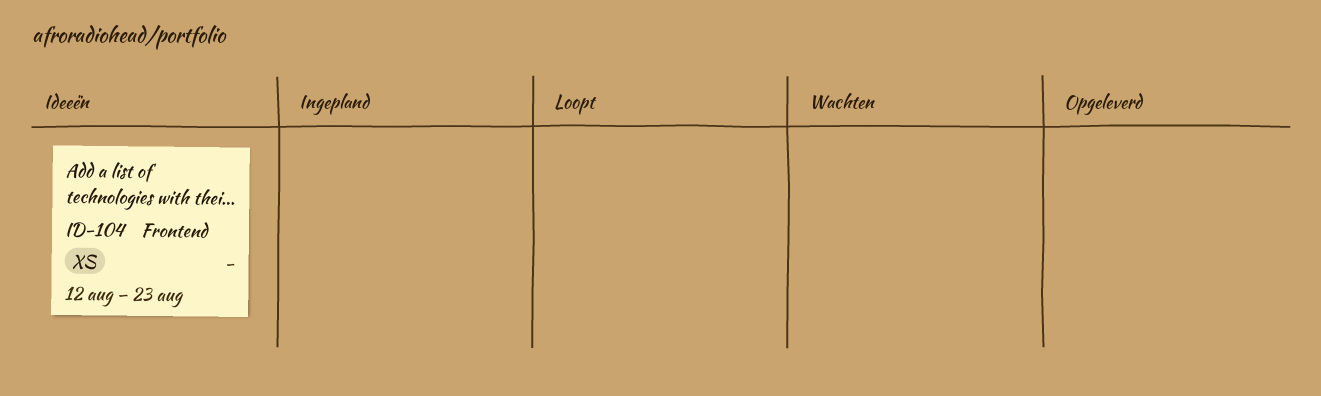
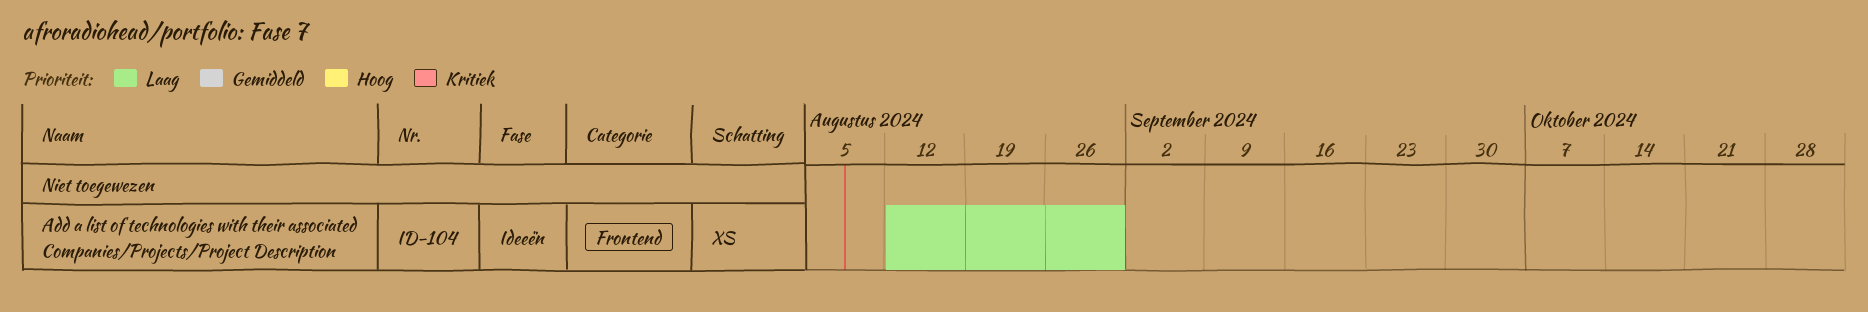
ID-104, due: Aug 23 -> Aug 30

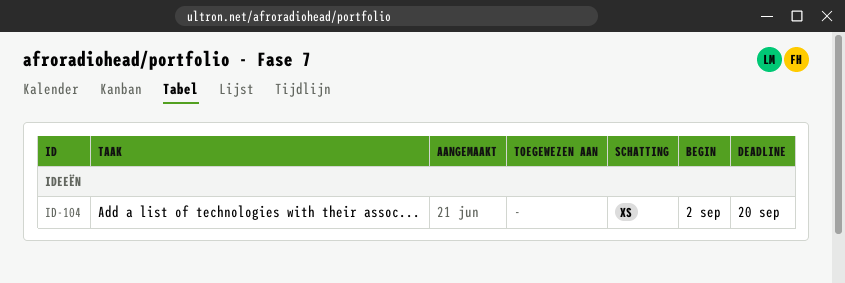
ID-104, start: Aug 12 -> Sep 2
ID-104, due: Aug 30 -> Sep 20

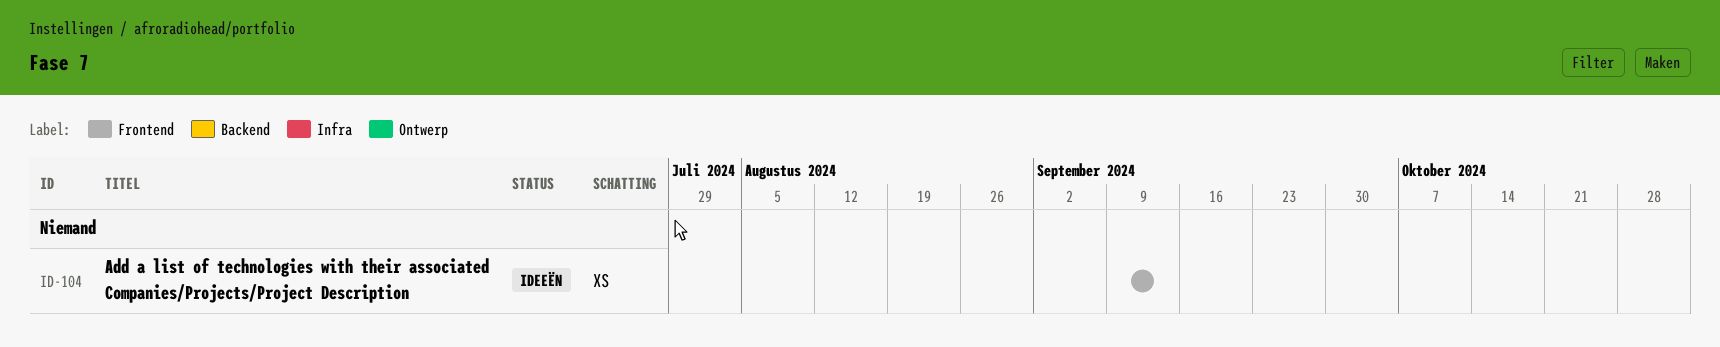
ID-104, start: Sep 2 -> Sep 9
ID-104, due: Sep 20 -> Sep 13

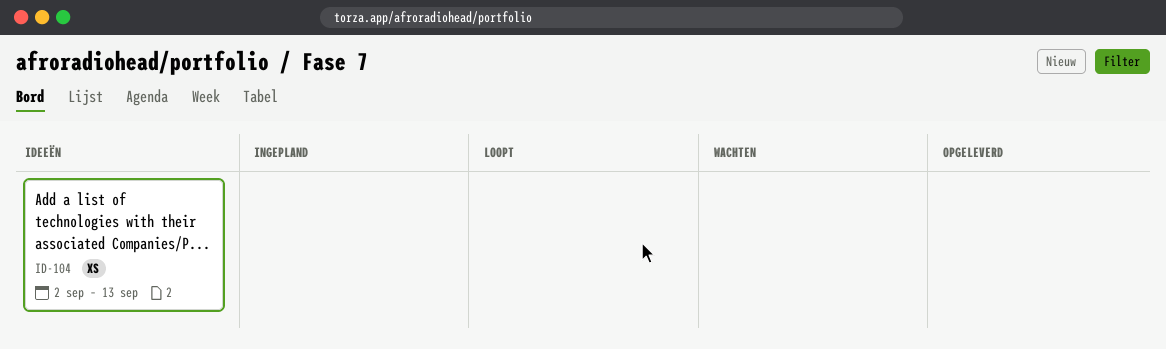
ID-104, start: Sep 9 -> Sep 2

